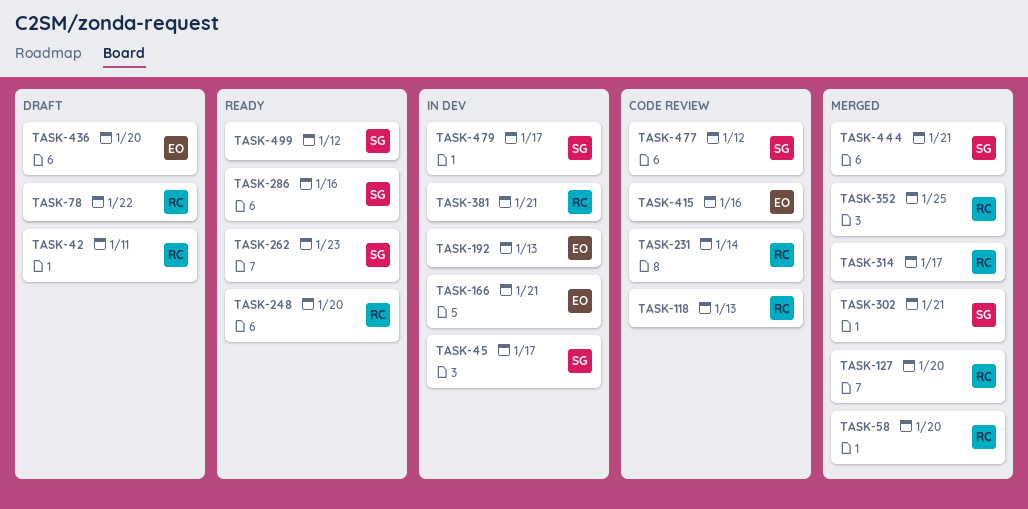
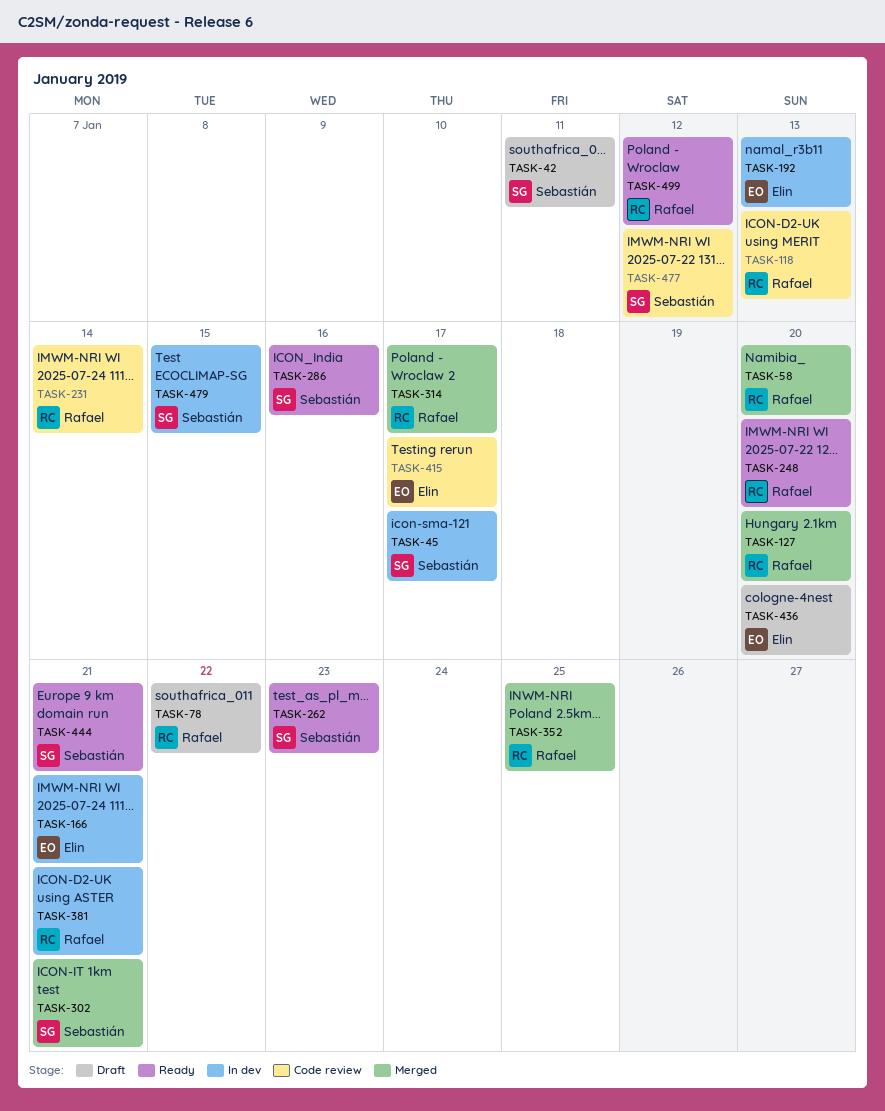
TASK-42, owner: Rafael -> Sebastián
TASK-415, due: Jan 16 -> Jan 17
TASK-444, status: Merged -> Ready
TASK-479, due: Jan 17 -> Jan 15
TASK-499, owner: Sebastián -> Rafael

